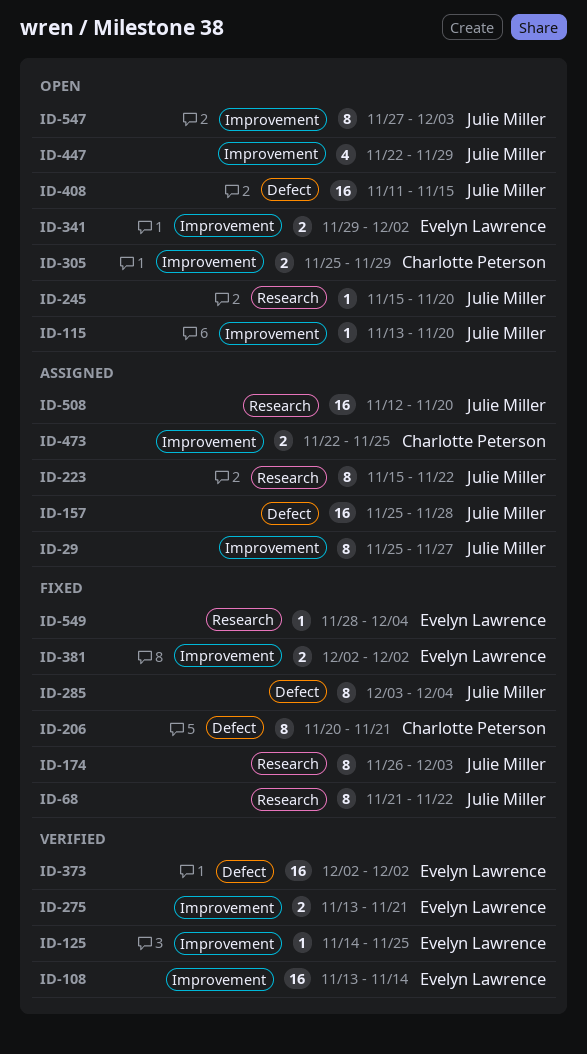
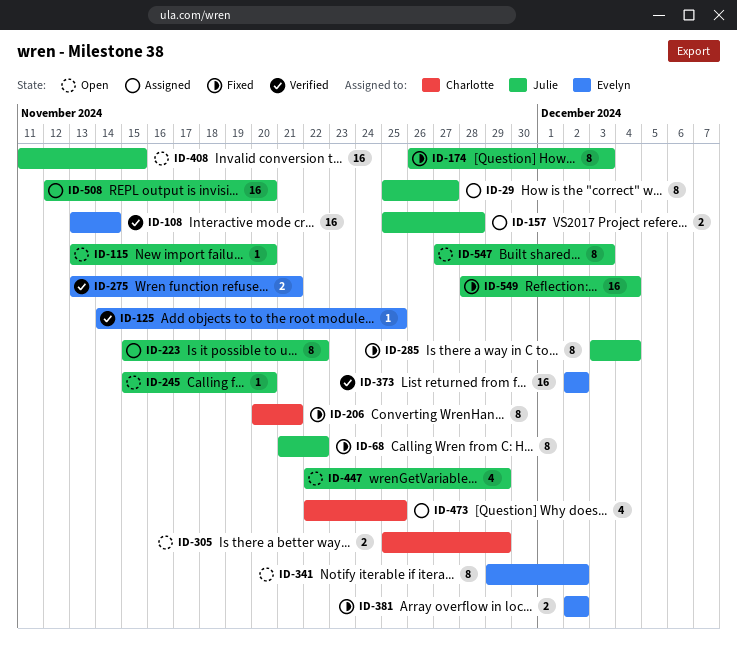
ID-157, estimate: 16 -> 2
ID-341, estimate: 2 -> 8
ID-473, estimate: 2 -> 4
ID-549, owner: Evelyn Lawrence -> Julie Miller
ID-549, estimate: 1 -> 16

